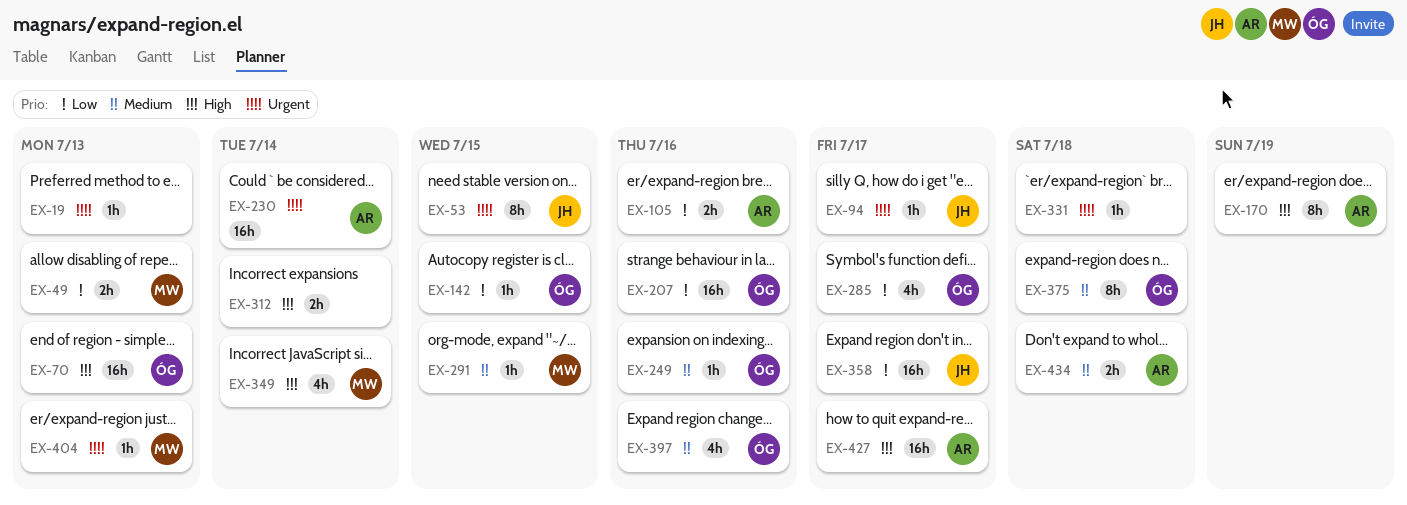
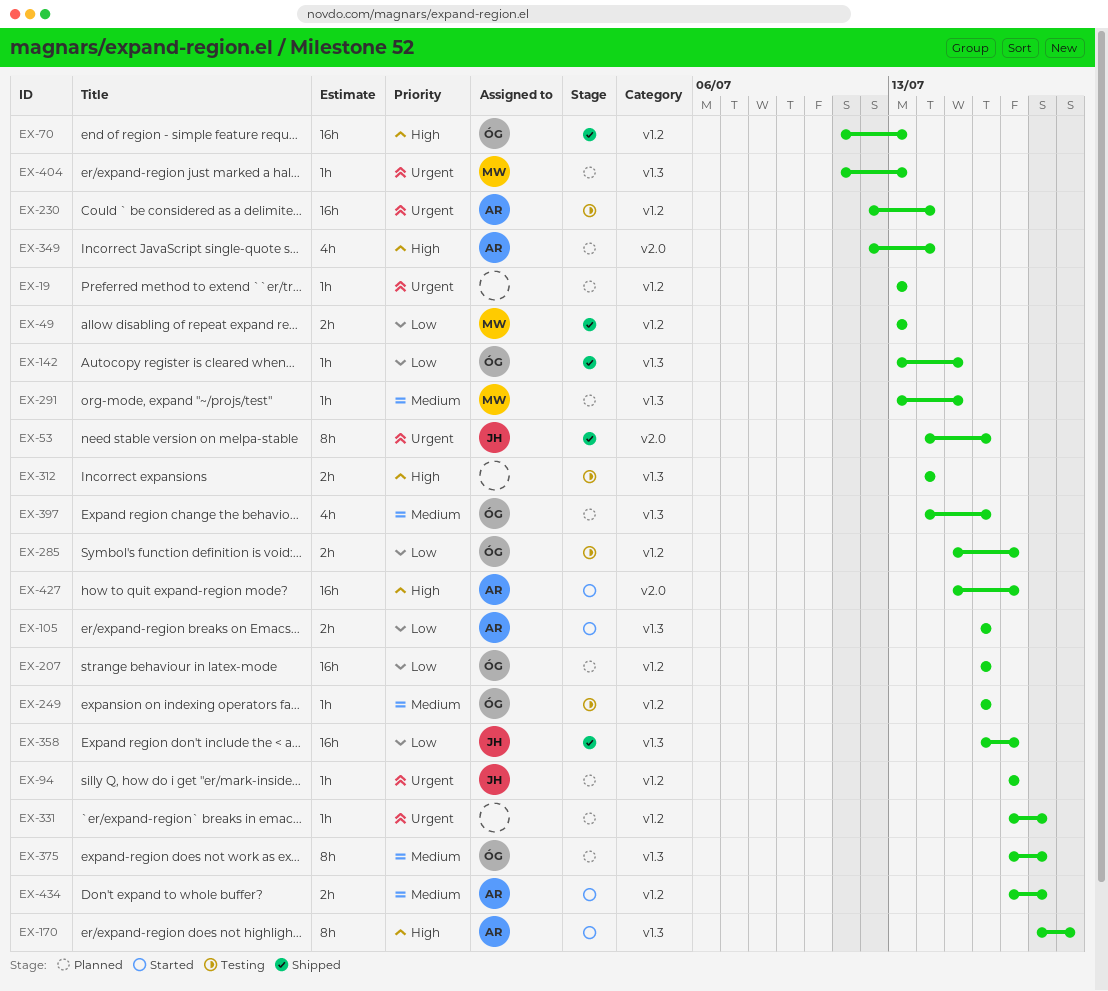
EX-53, due: Jul 15 -> Jul 16
EX-285, estimate: 4h -> 2h
EX-349, owner: MW -> AR

